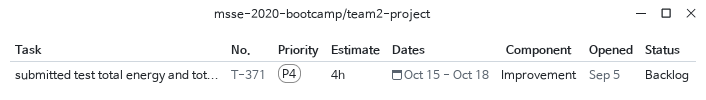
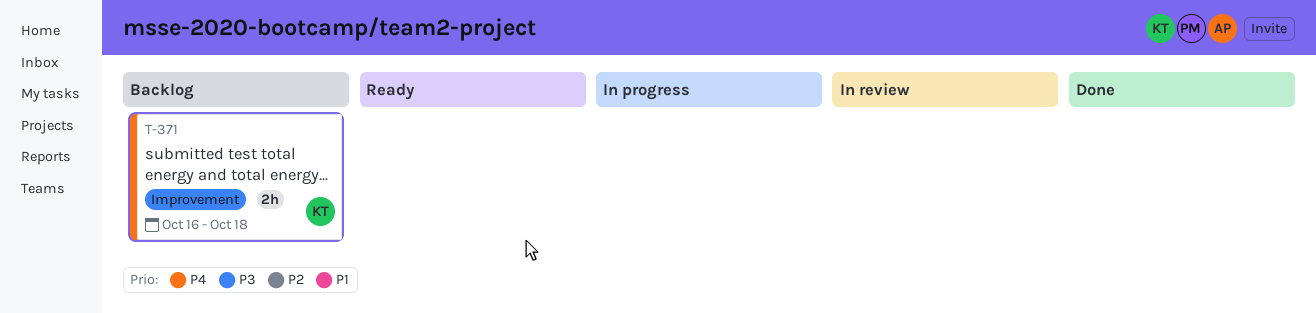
T-371, estimate: 4h -> 2h
T-371, start: Oct 15 -> Oct 16

